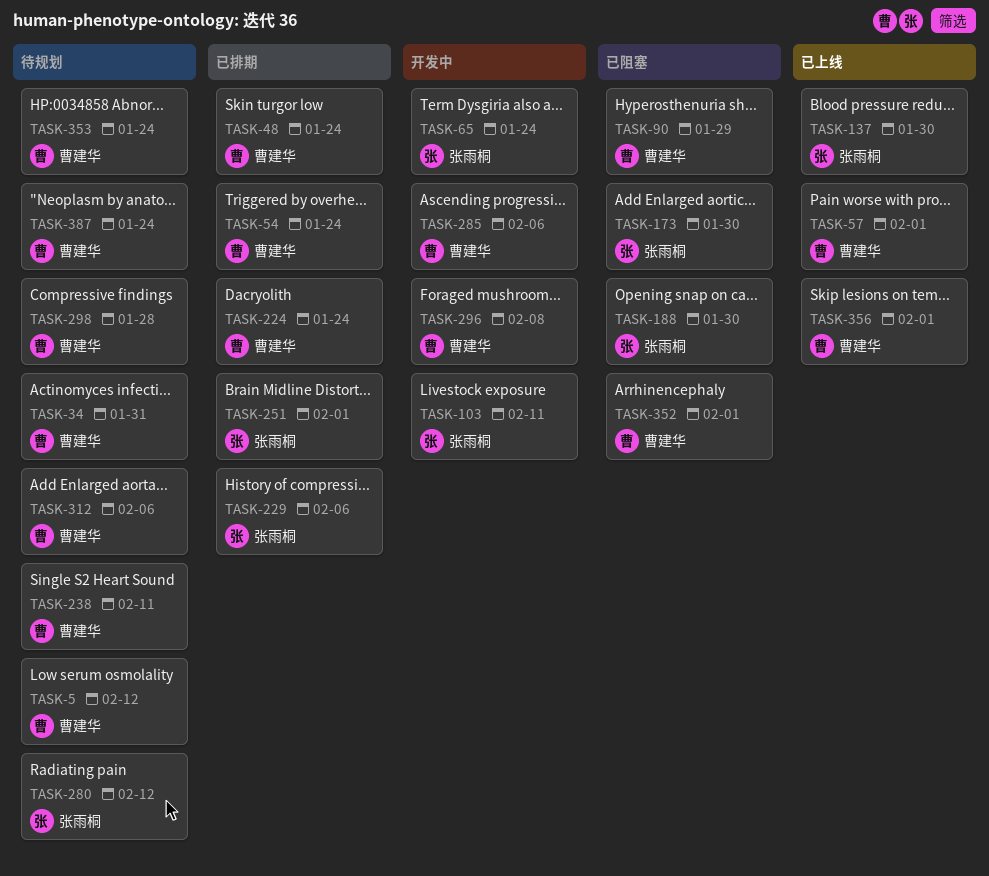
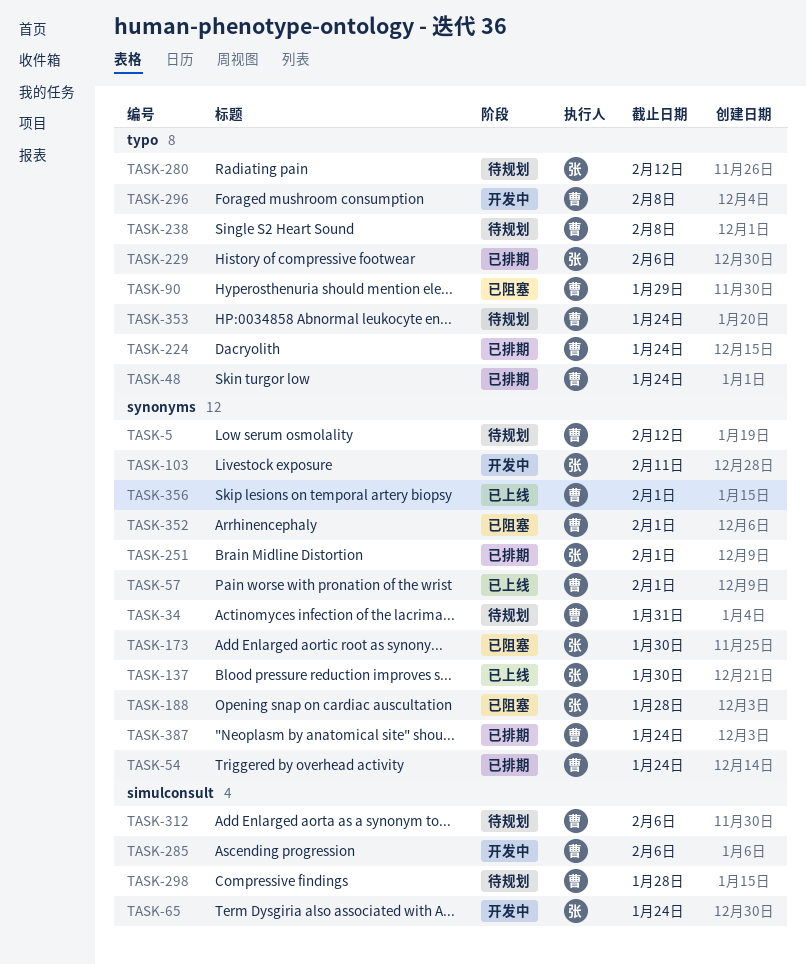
TASK-188, due: Jan 30 -> Jan 28
TASK-238, due: Feb 11 -> Feb 8
TASK-387, status: 待规划 -> 已排期

